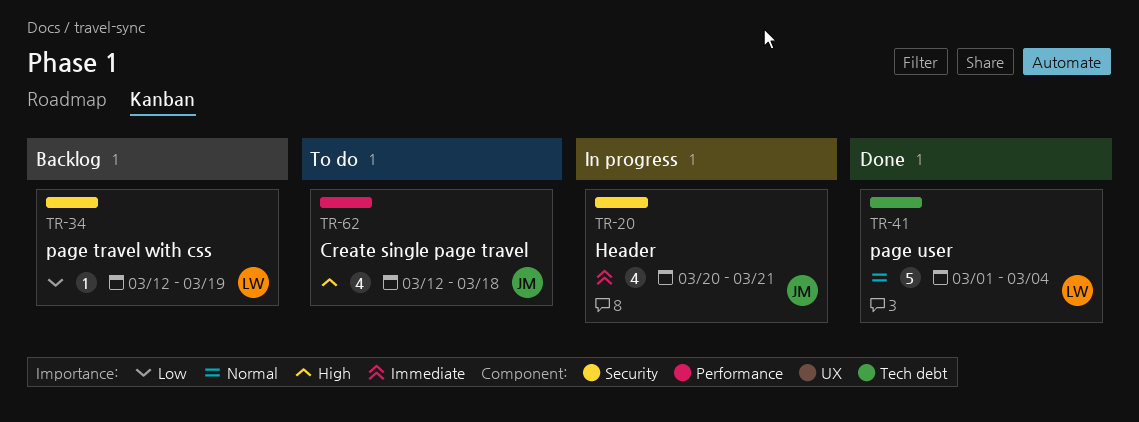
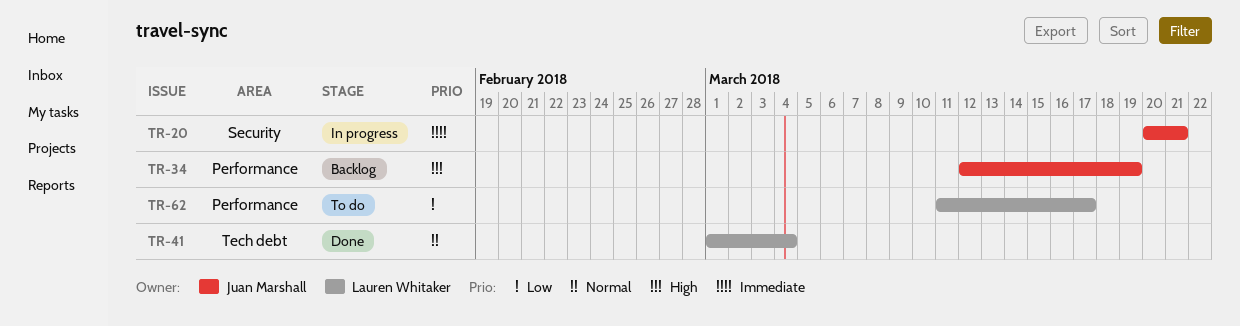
TR-34, owner: Lauren Whitaker -> Juan Marshall
TR-34, priority: Low -> High
TR-34, label: Security -> Performance
TR-62, owner: Juan Marshall -> Lauren Whitaker
TR-62, priority: High -> Low
TR-62, start: Mar 12 -> Mar 11
TR-62, due: Mar 18 -> Mar 17

